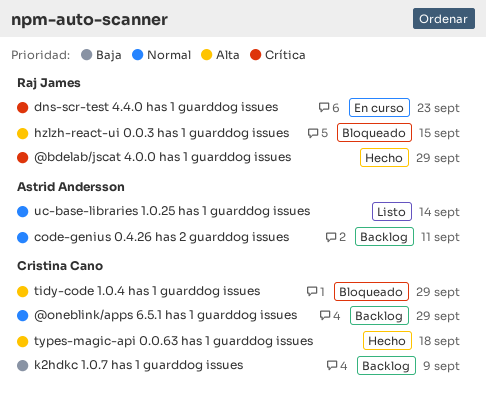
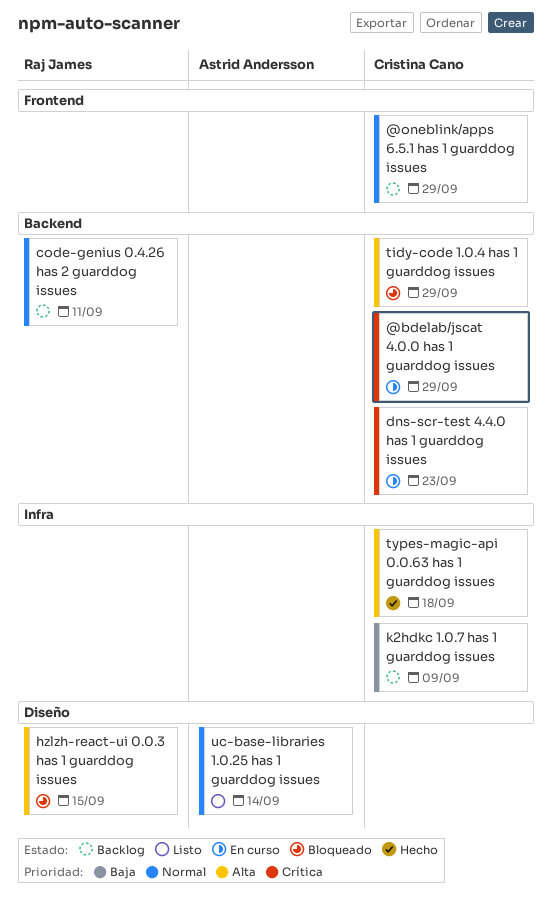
@bdelab/jscat 4.0.0 has 1 guarddog issues, status: Hecho -> En curso
@bdelab/jscat 4.0.0 has 1 guarddog issues, owner: Raj James -> Cristina Cano
code-genius 0.4.26 has 2 guarddog issues, owner: Astrid Andersson -> Raj James
dns-scr-test 4.4.0 has 1 guarddog issues, owner: Raj James -> Cristina Cano

